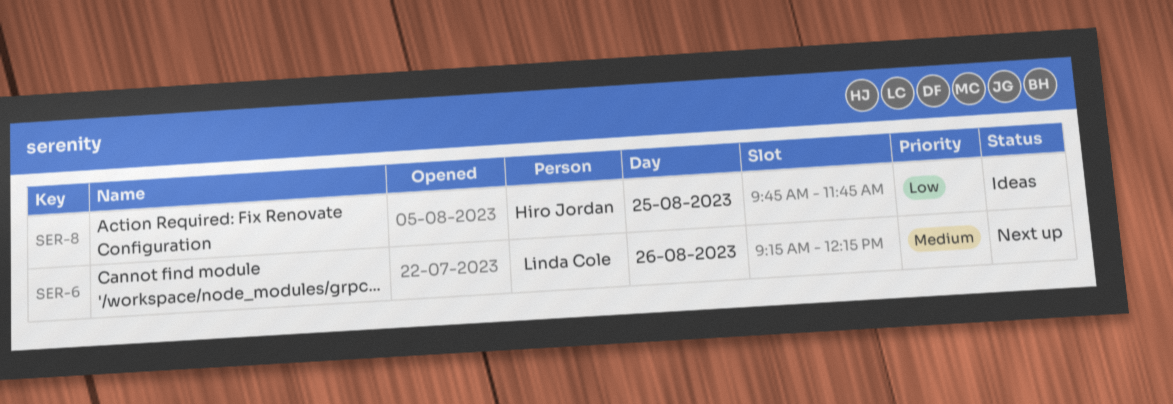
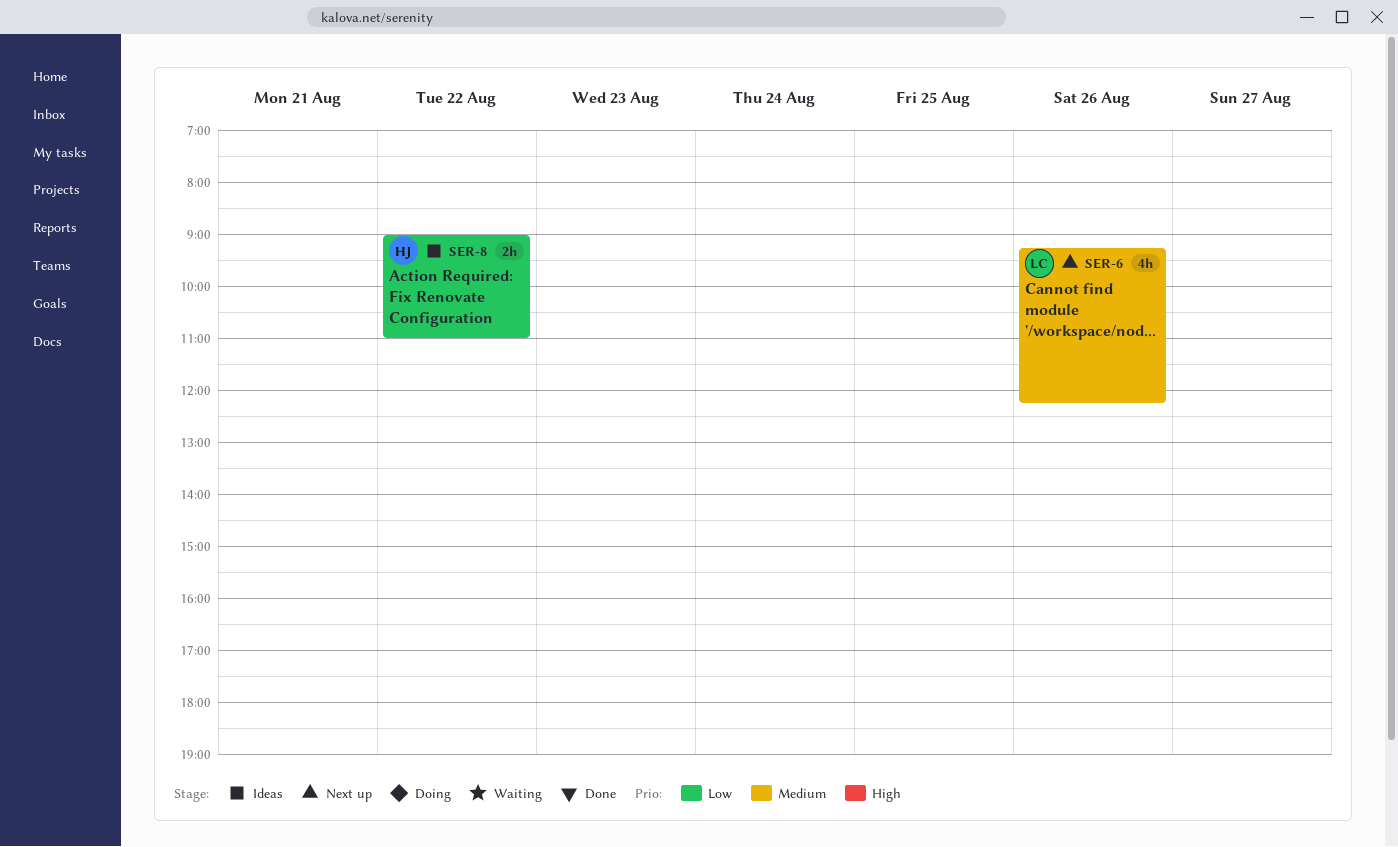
SER-8, day: Aug 25 -> Aug 22
SER-8, begins: 09:45 -> 09:00
SER-8, ends: 11:45 -> 11:00

